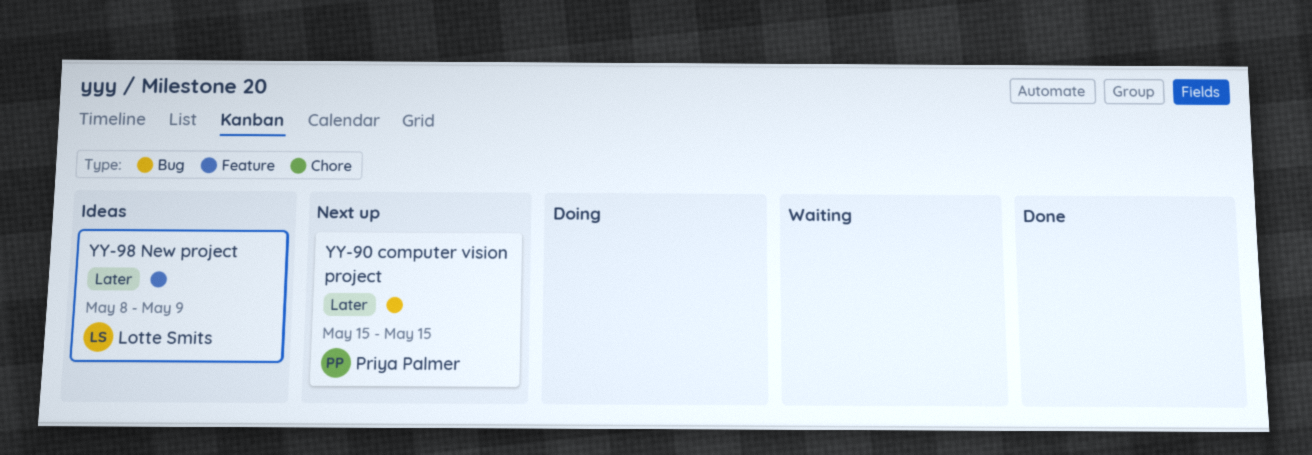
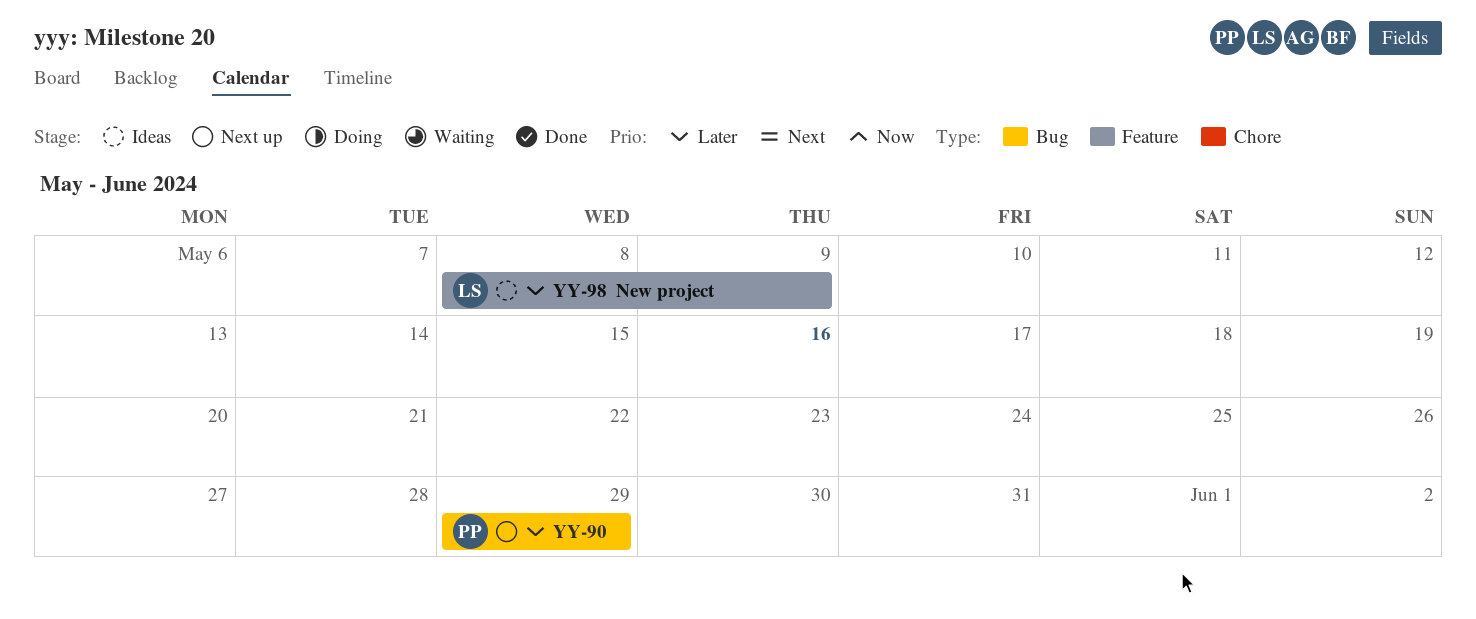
YY-90, start: May 15 -> May 29
YY-90, due: May 15 -> May 29

